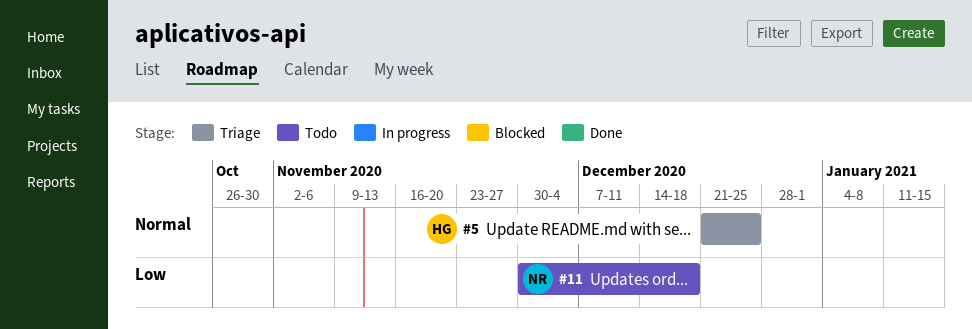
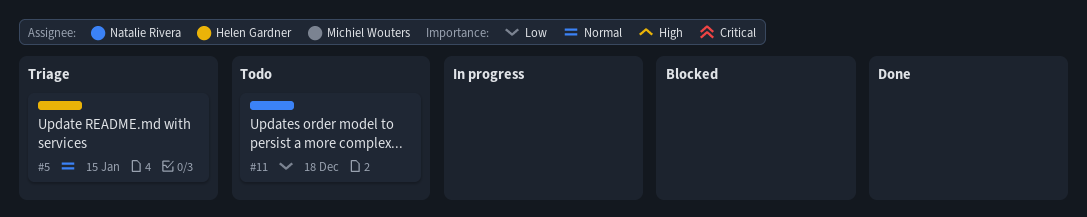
#5, due: Dec 25 -> Jan 15

